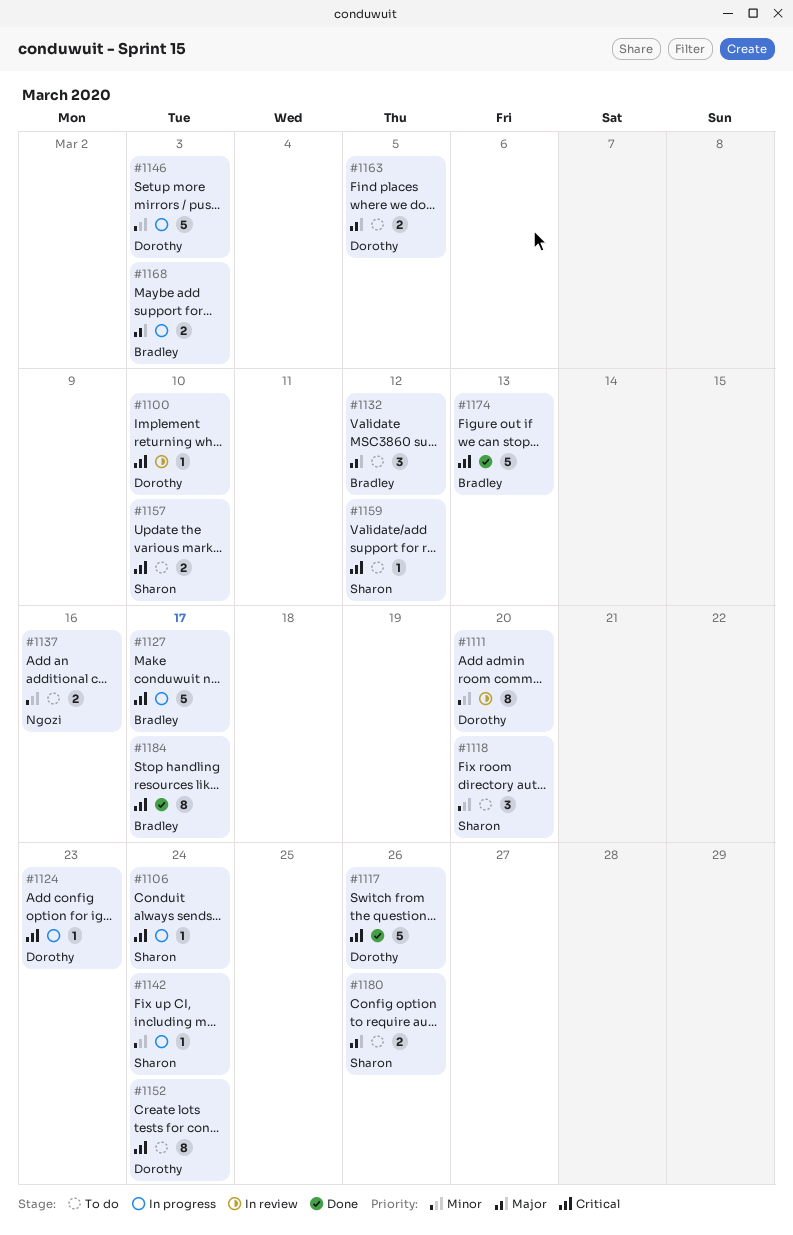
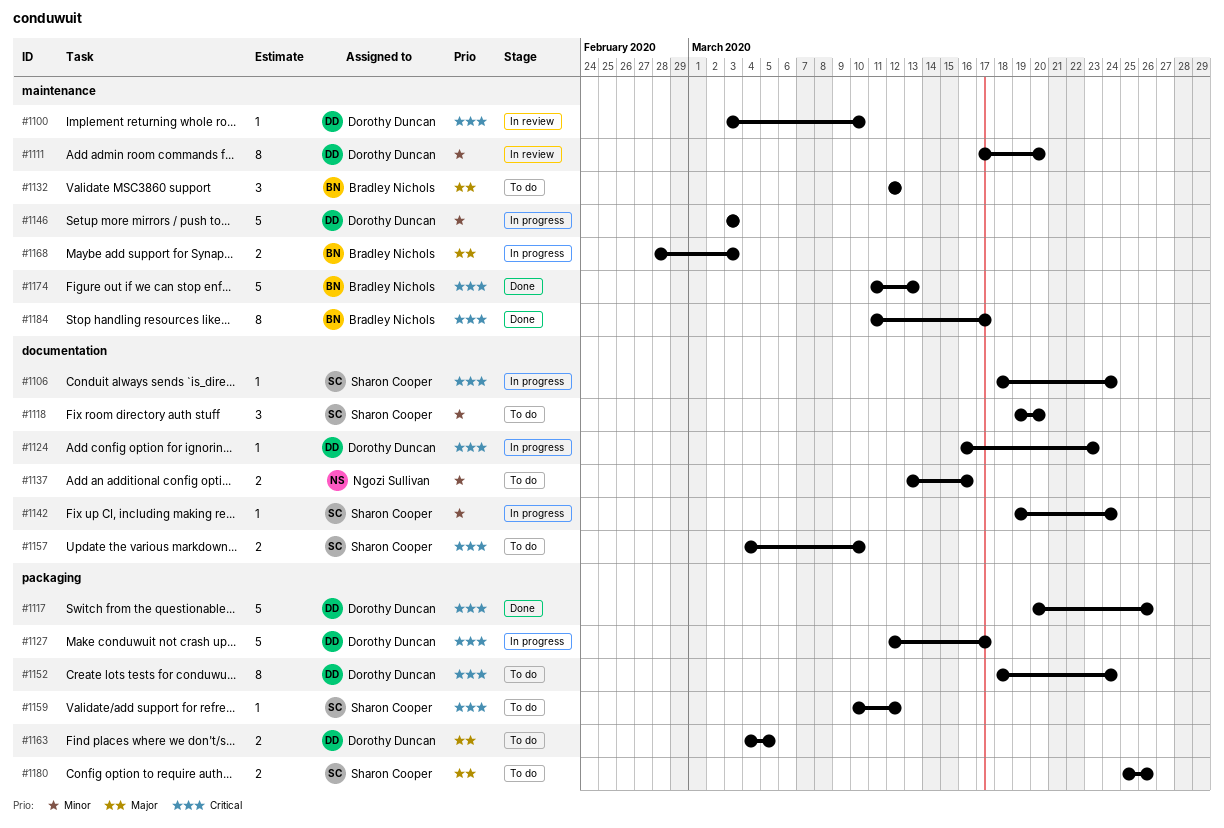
#1127, owner: Bradley Nichols -> Dorothy Duncan

